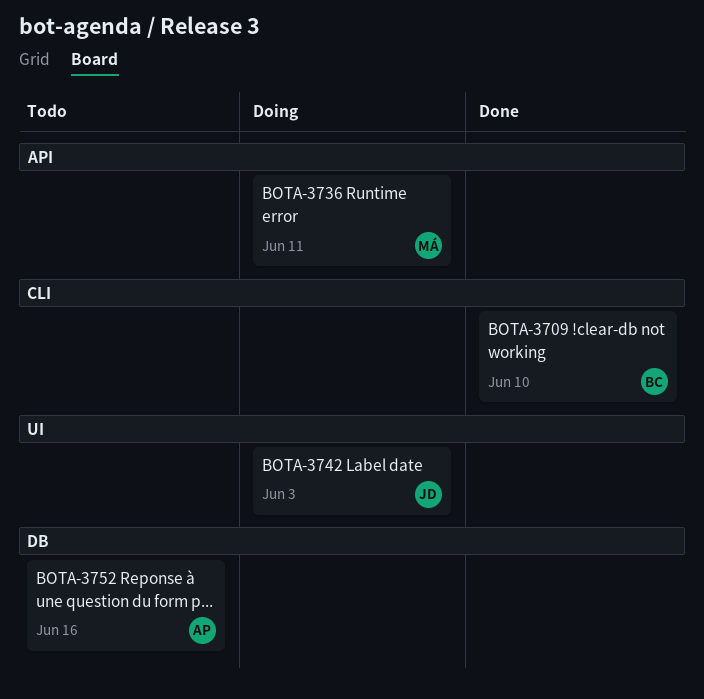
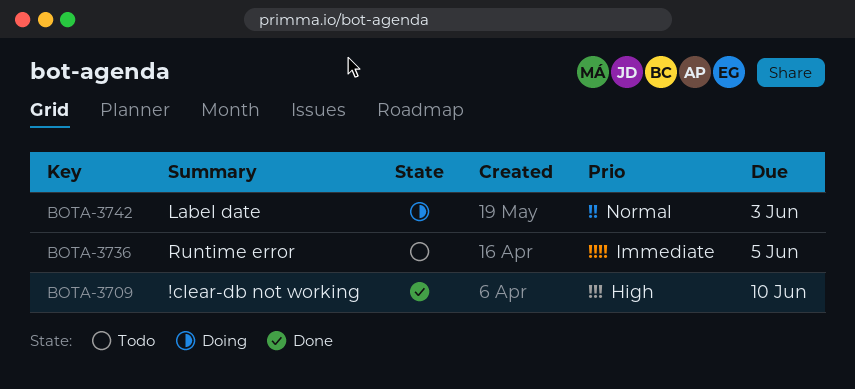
BOTA-3736, status: Doing -> Todo
BOTA-3736, due: Jun 11 -> Jun 5
BOTA-3752: present -> none

